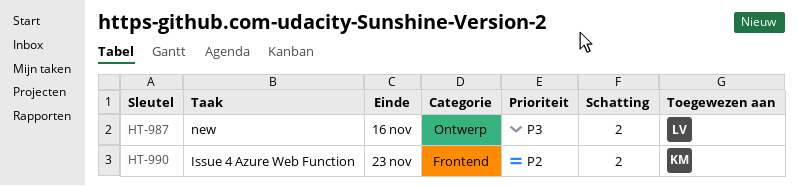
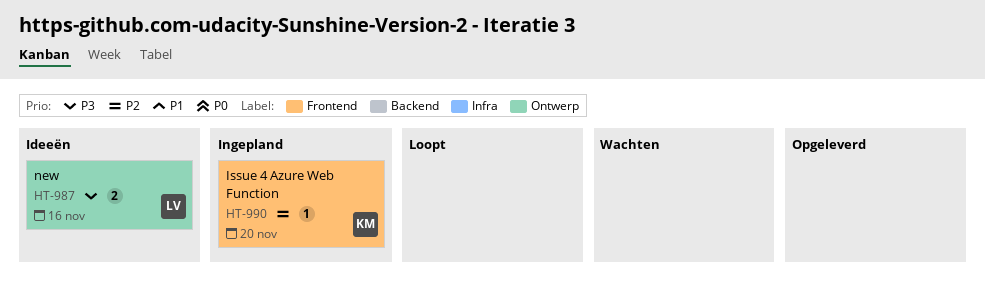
HT-990, estimate: 2 -> 1
HT-990, due: Nov 23 -> Nov 20

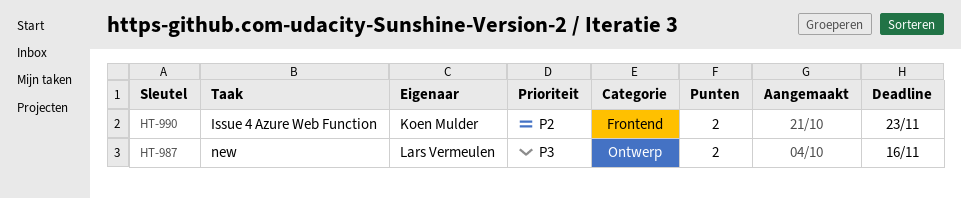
HT-990, estimate: 1 -> 2
HT-990, due: Nov 20 -> Nov 23

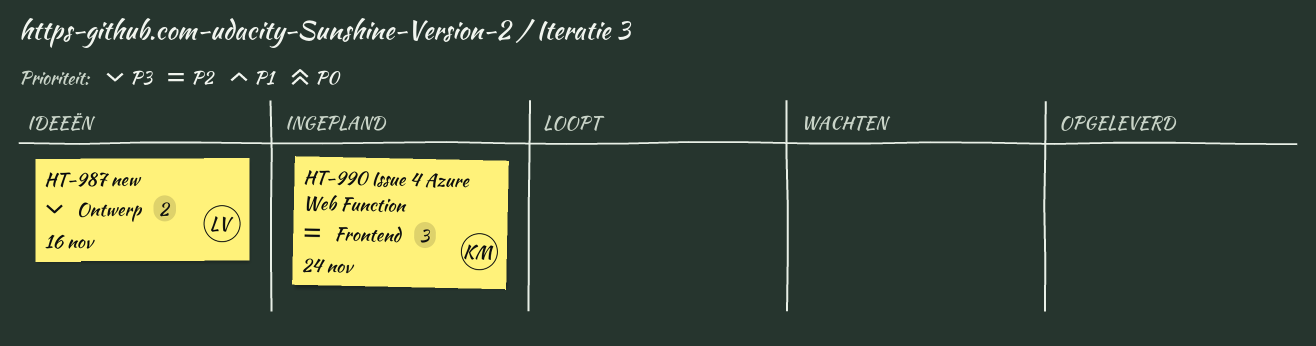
HT-990, estimate: 2 -> 3
HT-990, due: Nov 23 -> Nov 24

